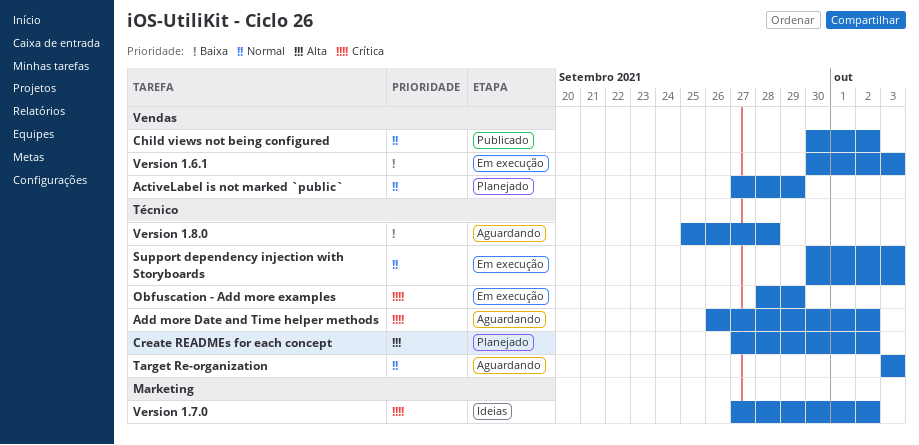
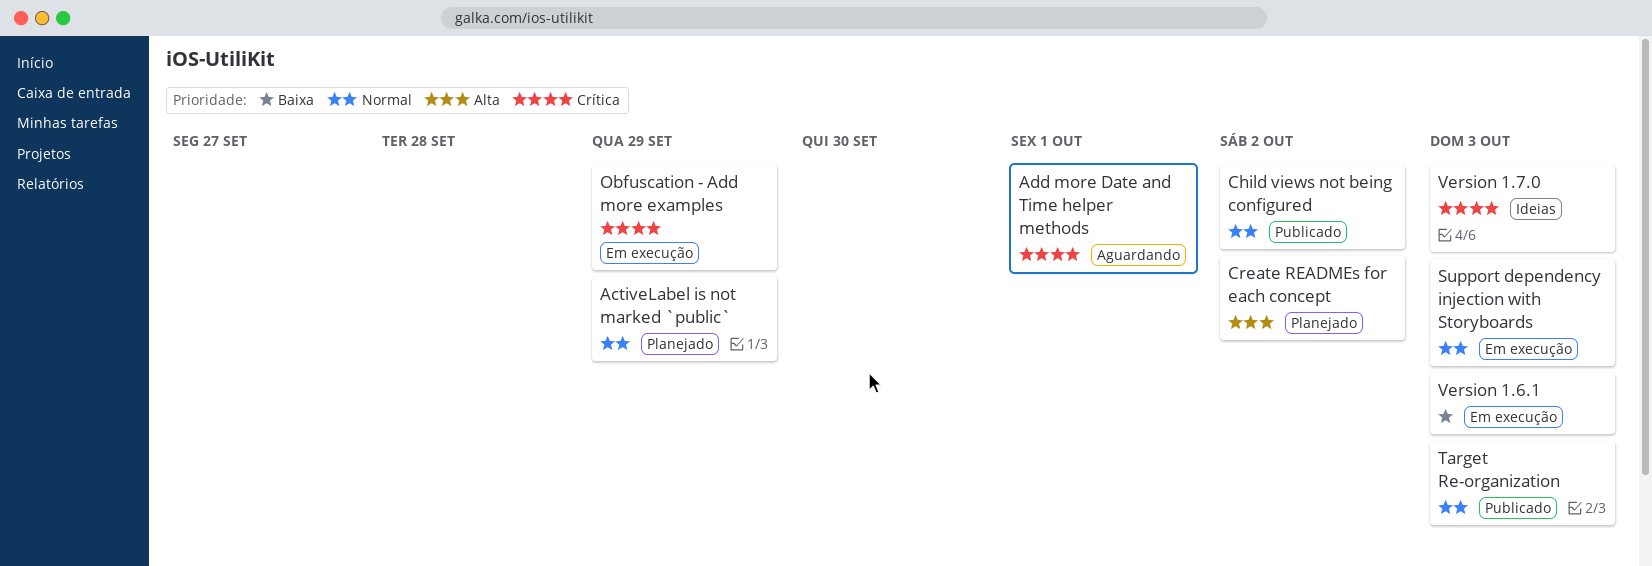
Add more Date and Time helper methods, due: Oct 2 -> Oct 1
Target Re-organization, status: Aguardando -> Publicado
Version 1.7.0, due: Oct 2 -> Oct 3
Version 1.8.0: present -> none

